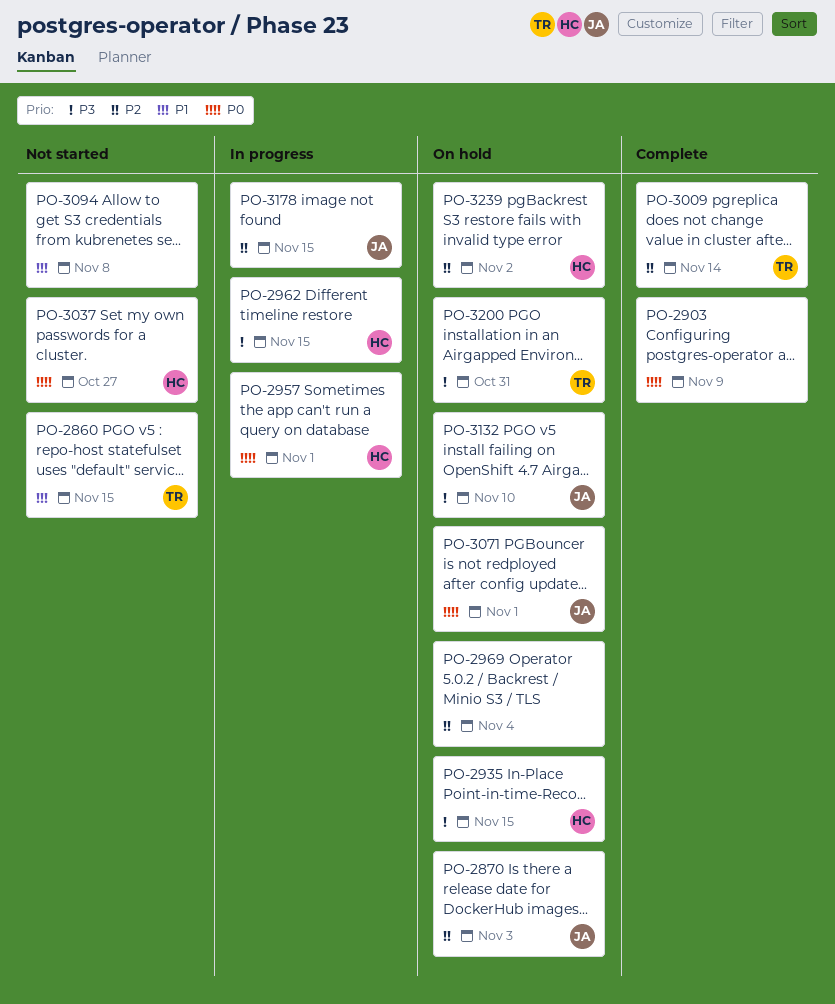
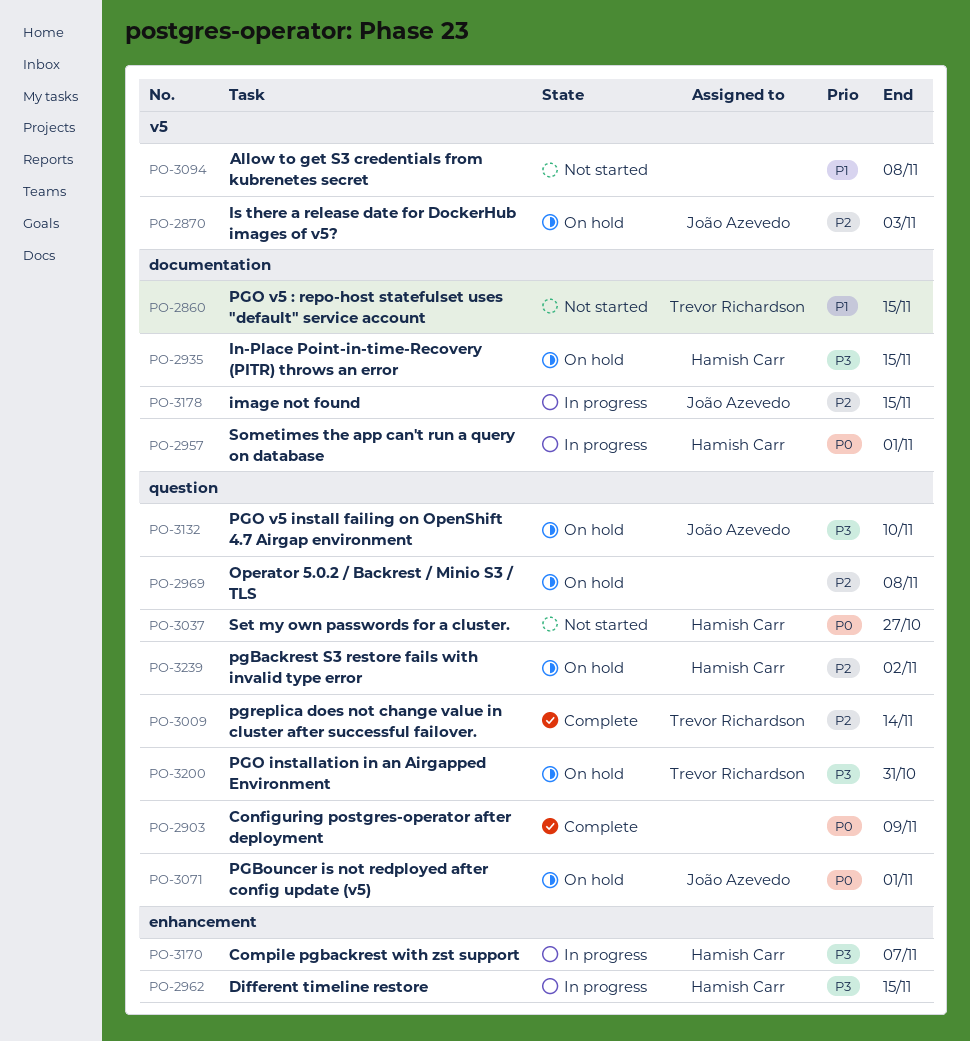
PO-2969, due: Nov 4 -> Nov 8
PO-3170: none -> present

